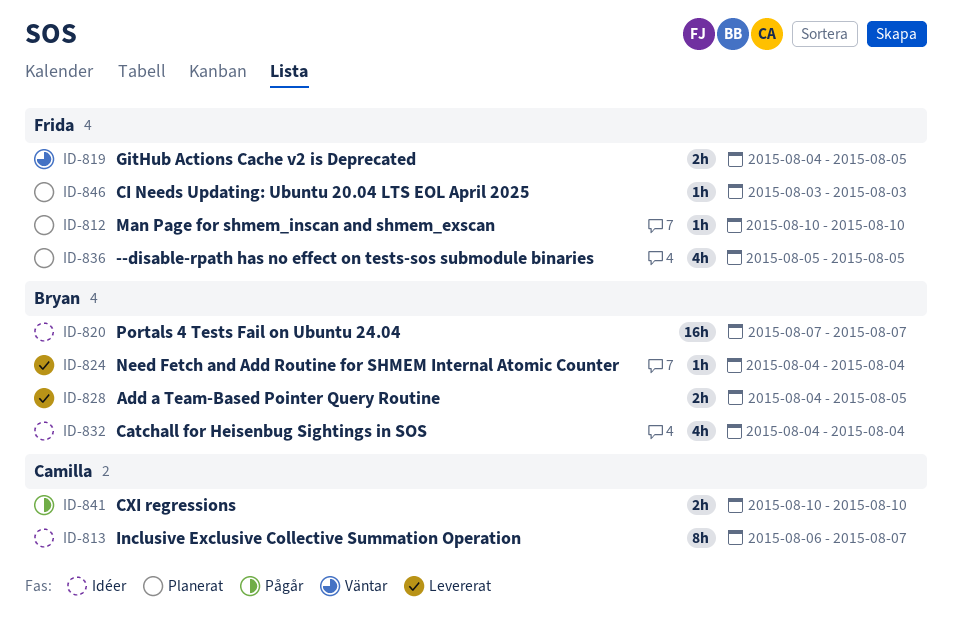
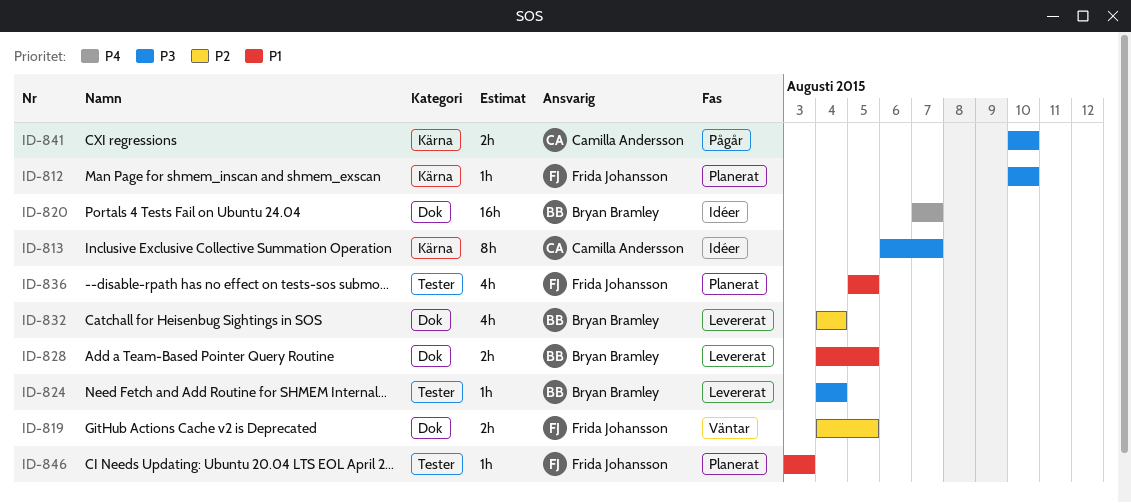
ID-832, status: Idéer -> Levererat

